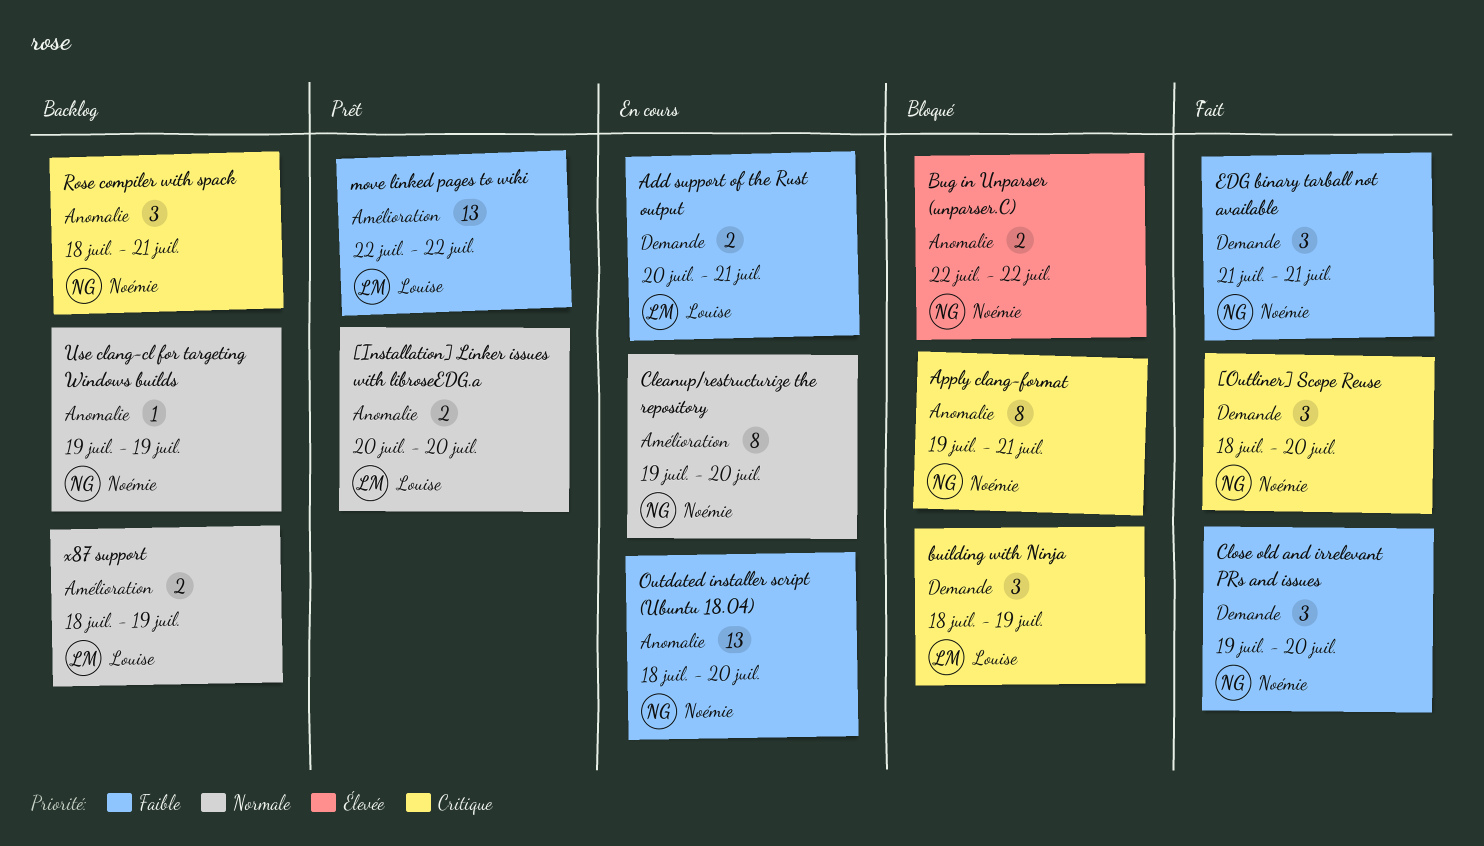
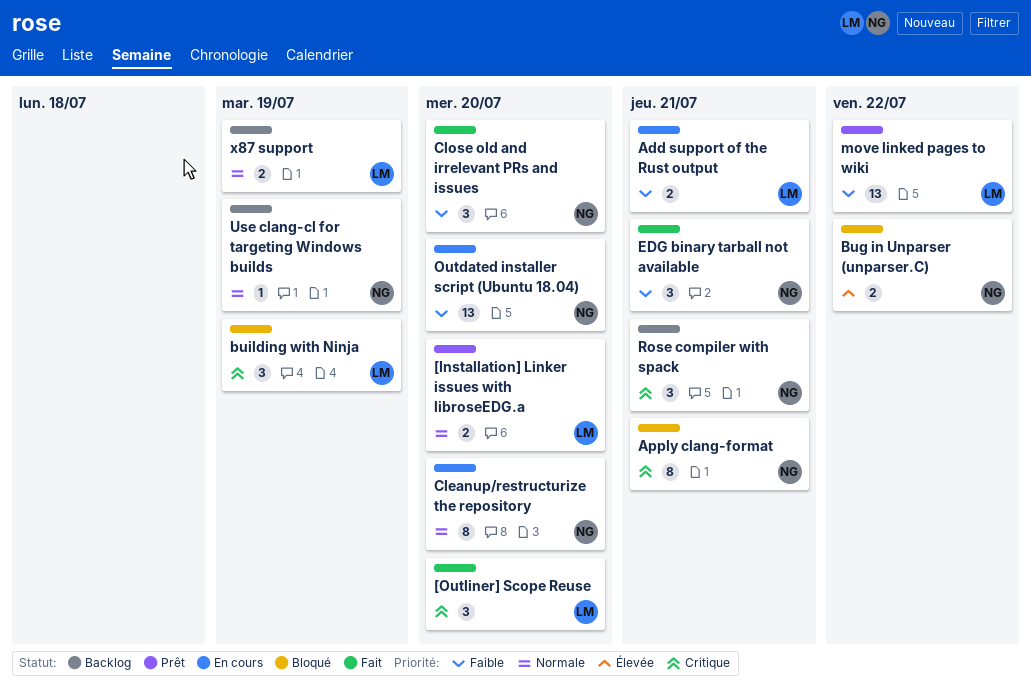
[Outliner] Scope Reuse, owner: Noémie -> Louise

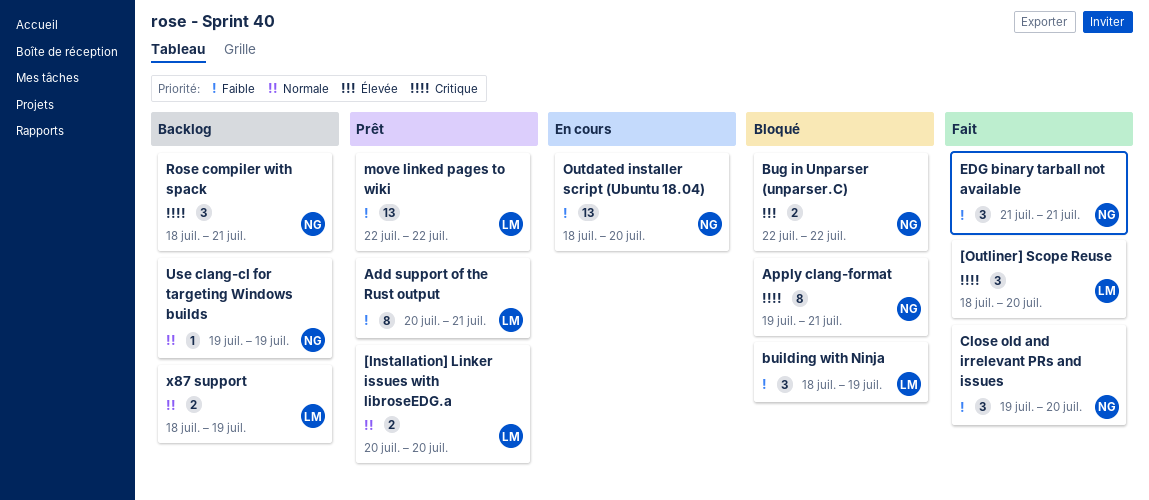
Add support of the Rust output, status: En cours -> Prêt
Add support of the Rust output, estimate: 2 -> 8
building with Ninja, priority: Critique -> Faible
Cleanup/restructurize the repository: present -> none

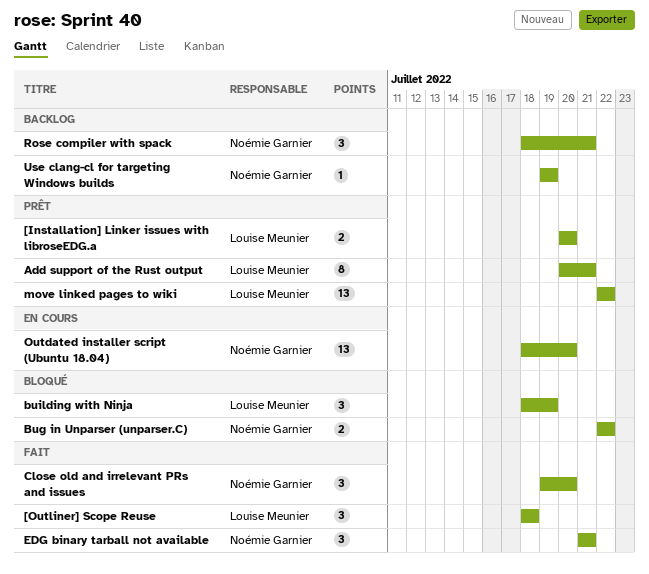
[Outliner] Scope Reuse, due: Jul 20 -> Jul 18
Apply clang-format: present -> none
x87 support: present -> none

